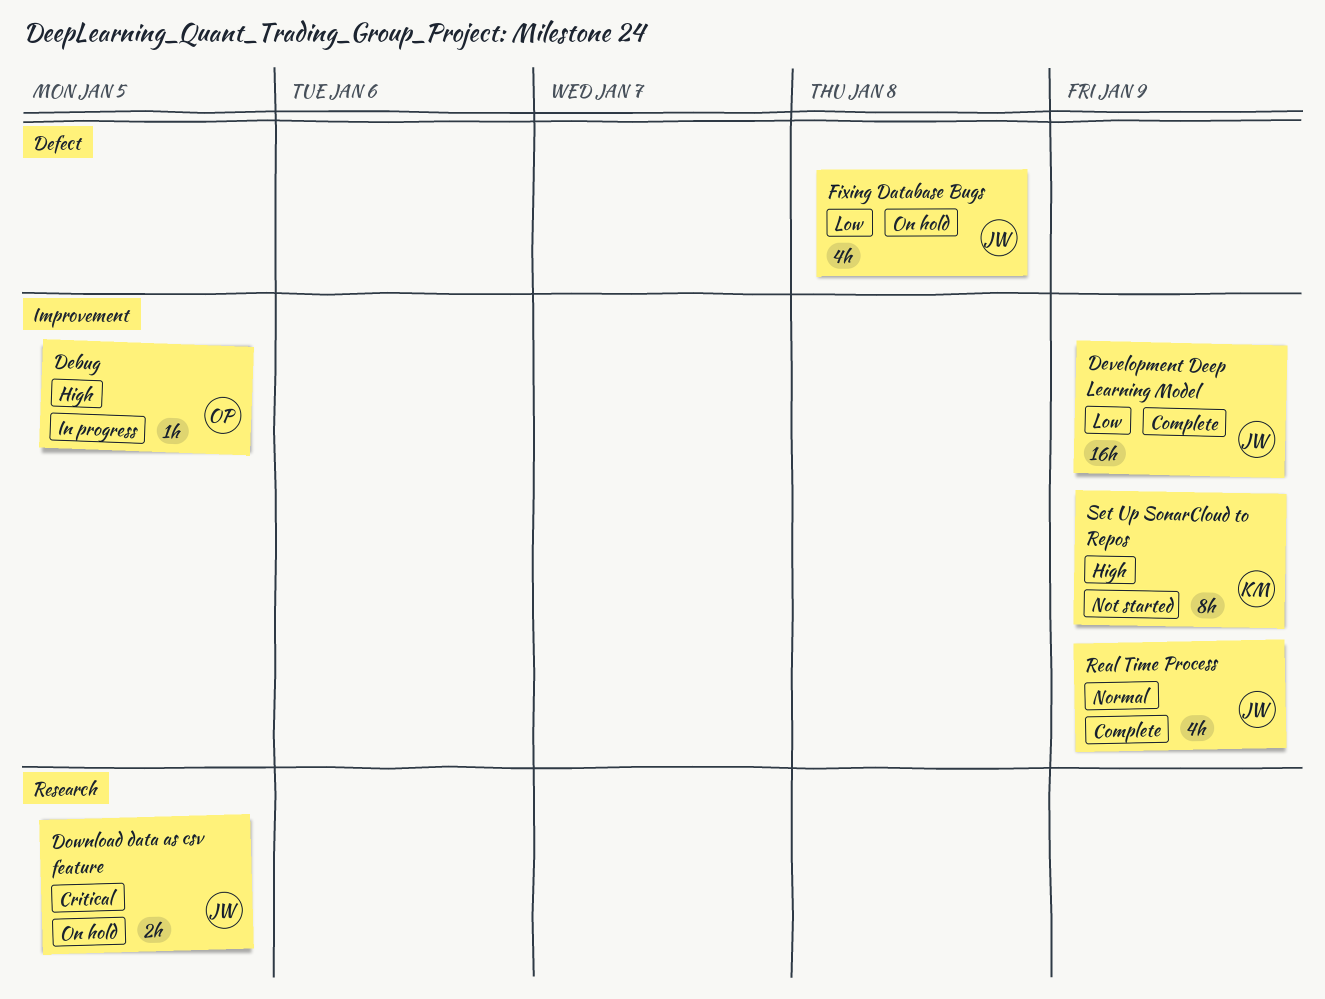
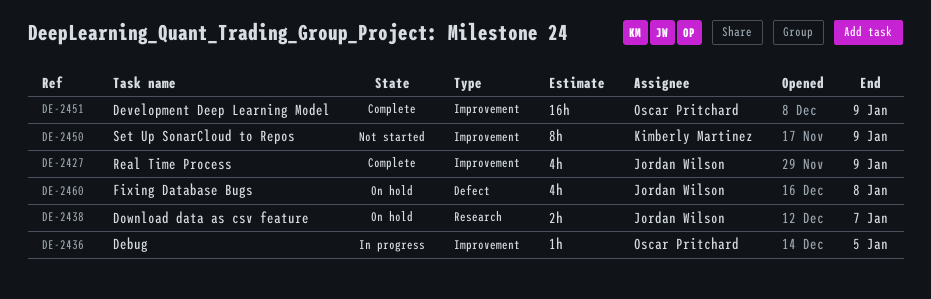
Development Deep Learning Model, owner: Jordan Wilson -> Oscar Pritchard
Download data as csv feature, due: Jan 5 -> Jan 7

